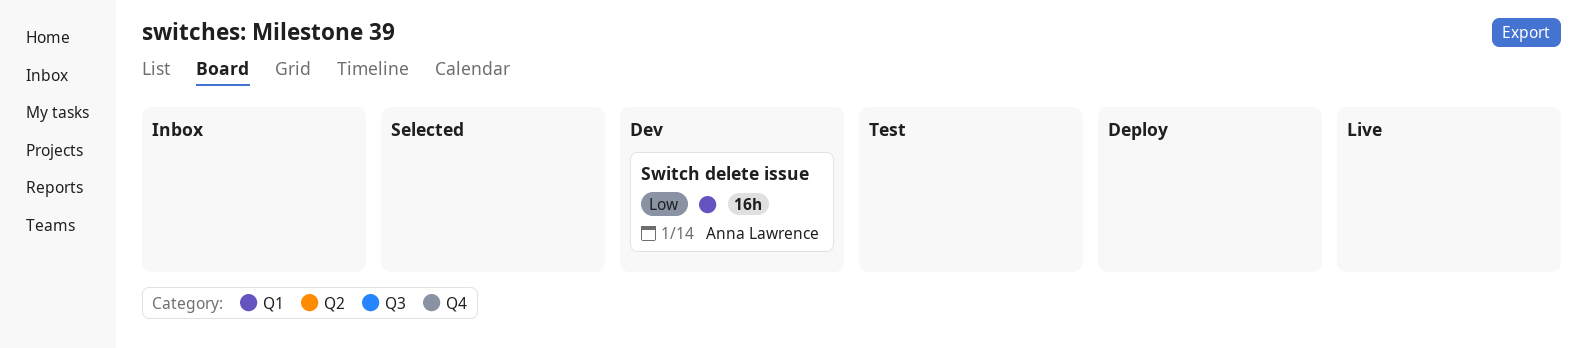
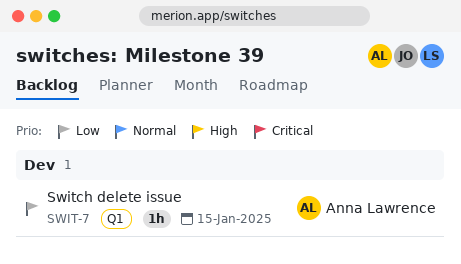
Switch delete issue, estimate: 16h -> 1h
Switch delete issue, due: Jan 14 -> Jan 15

